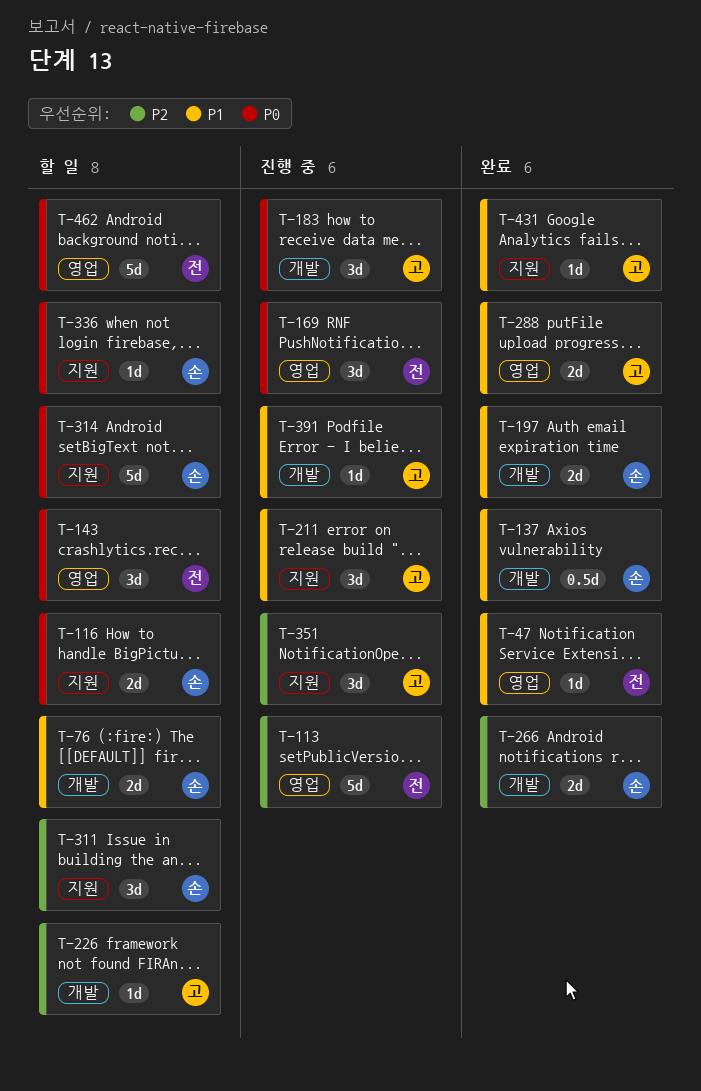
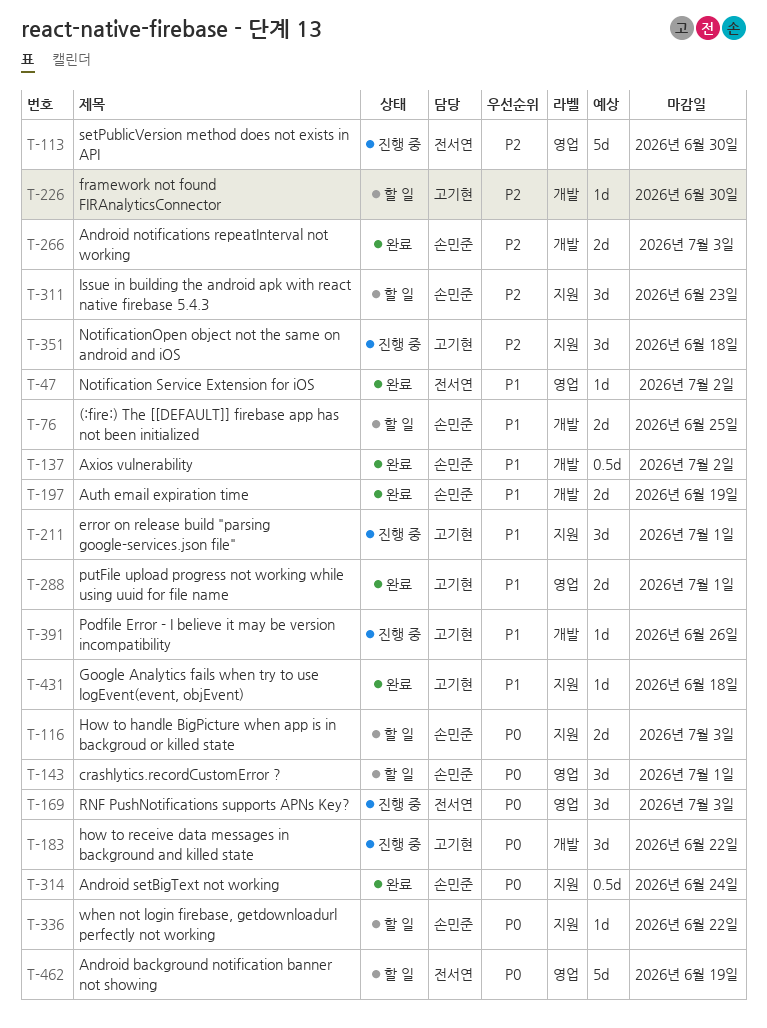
T-143, owner: 전서연 -> 손민준
T-314, status: 할 일 -> 완료
T-314, estimate: 5d -> 0.5d

